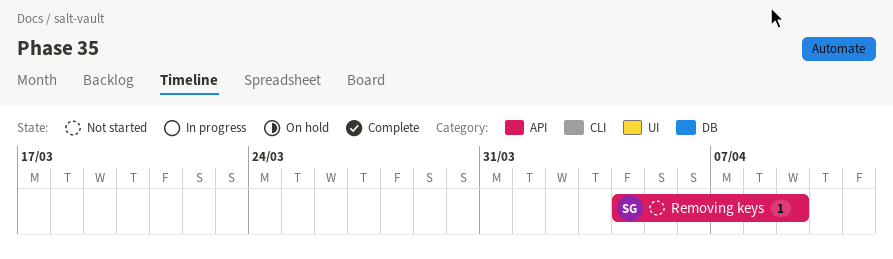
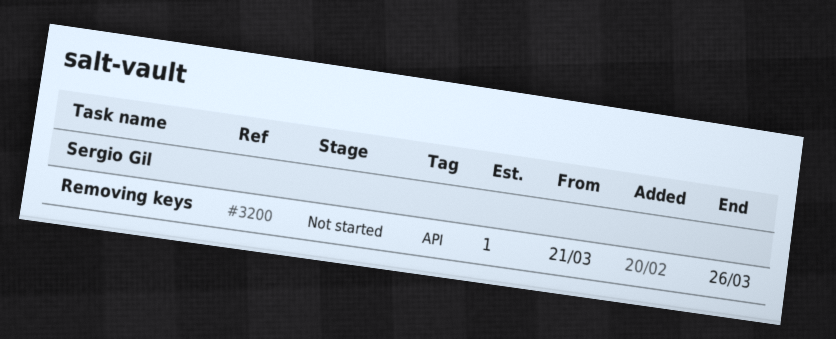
Removing keys, start: Apr 4 -> Mar 21
Removing keys, due: Apr 9 -> Mar 26

